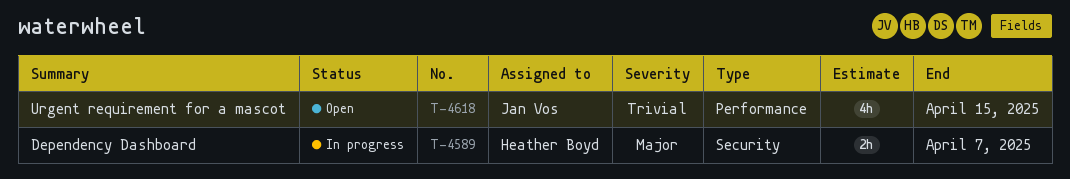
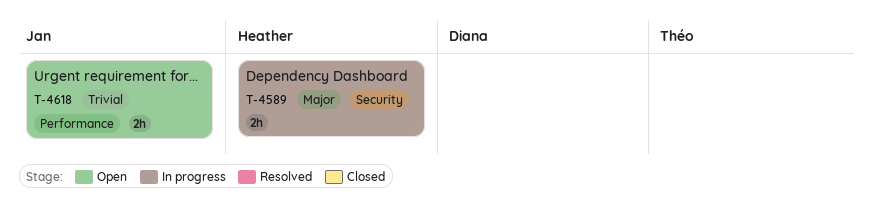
T-4618, estimate: 4h -> 2h

